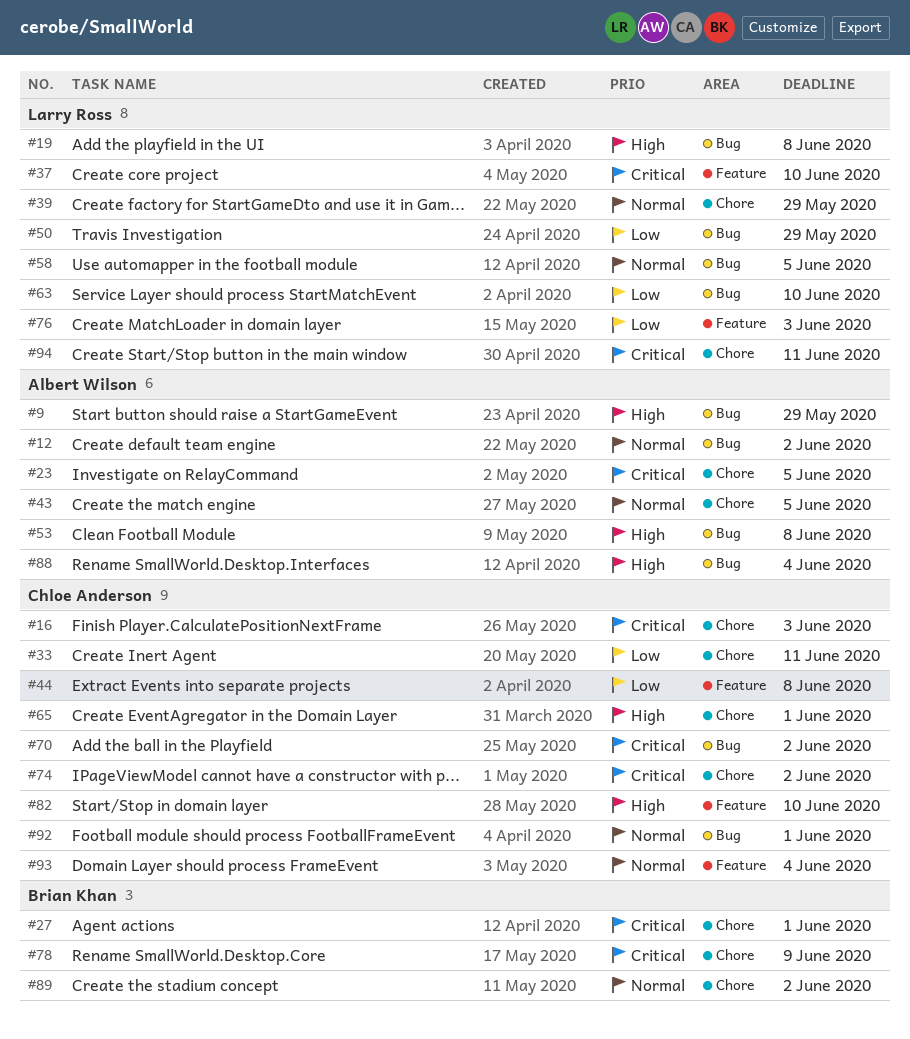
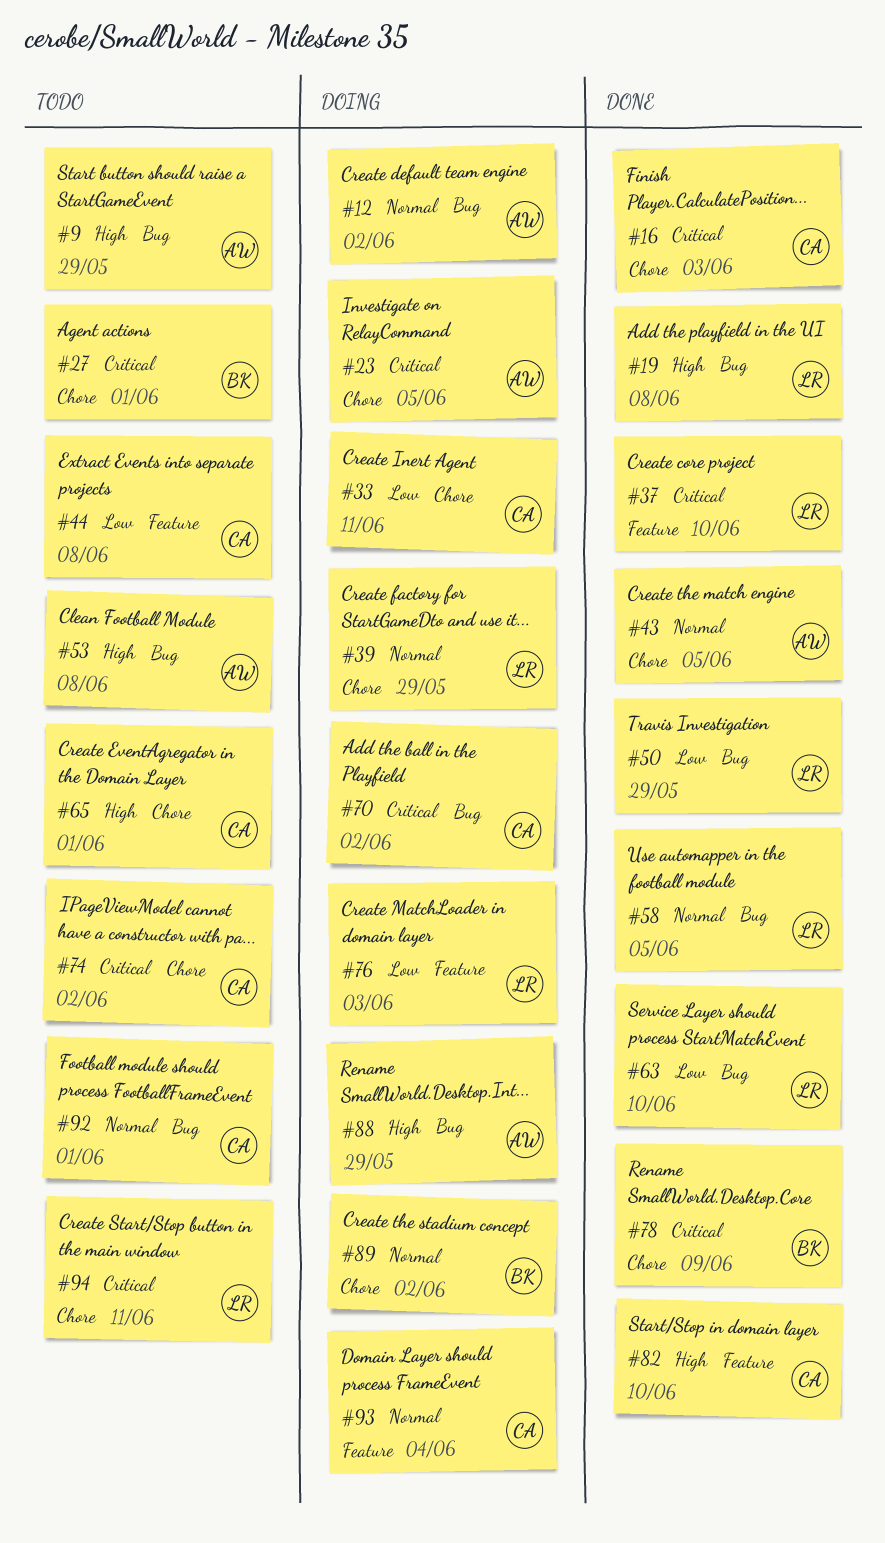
#88, due: Jun 4 -> May 29

